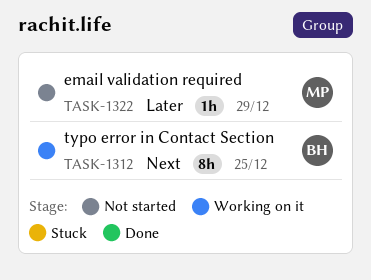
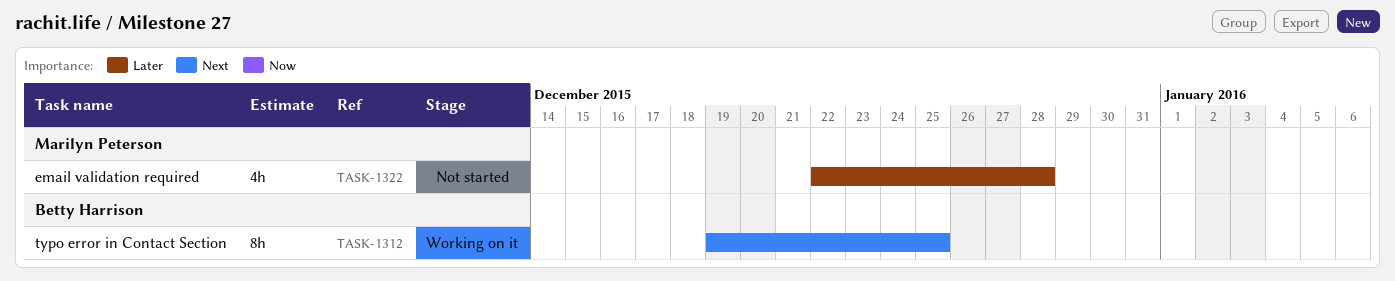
TASK-1322, estimate: 1h -> 4h
TASK-1322, due: Dec 29 -> Dec 28

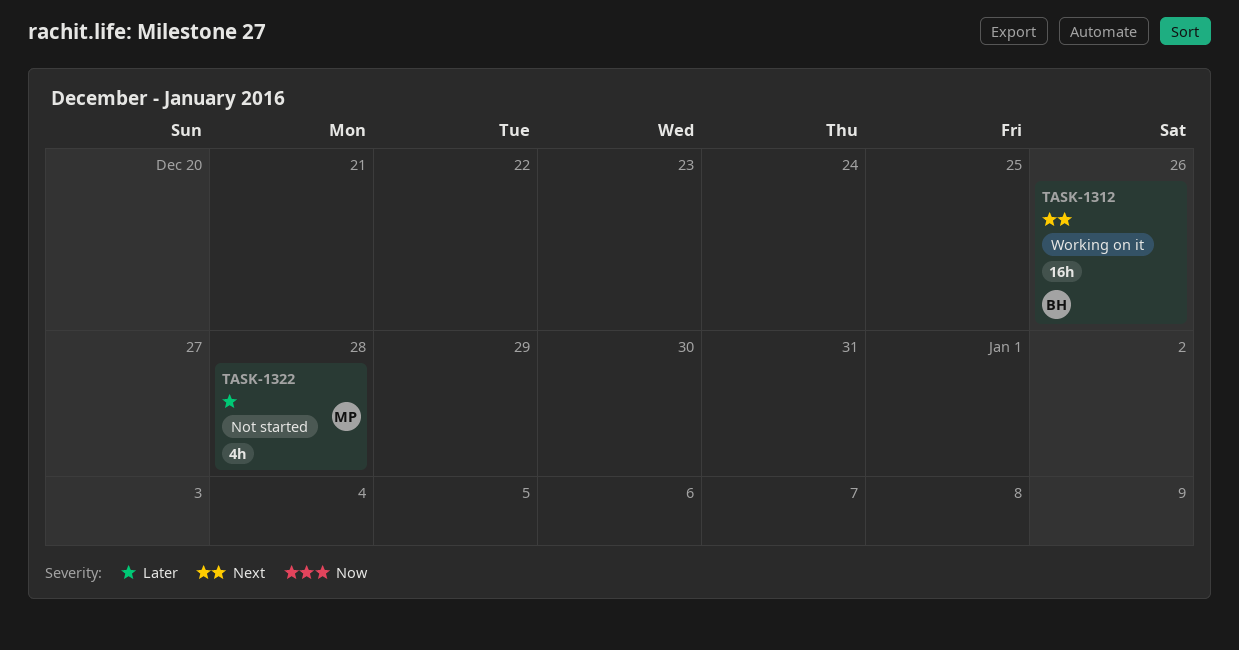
TASK-1312, estimate: 8h -> 16h
TASK-1312, due: Dec 25 -> Dec 26

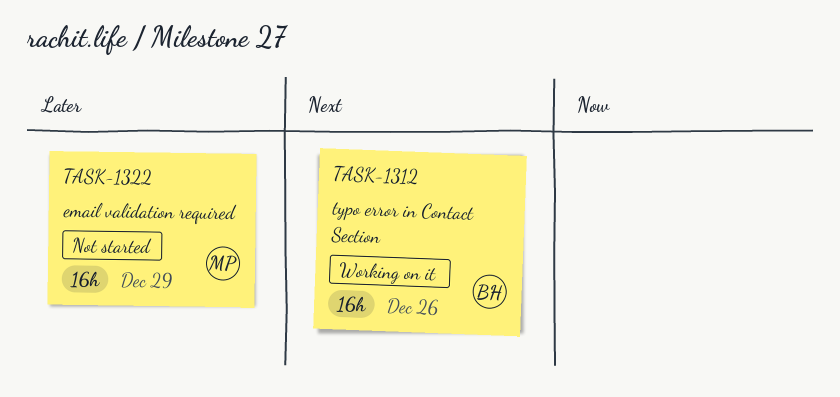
TASK-1322, estimate: 4h -> 16h
TASK-1322, due: Dec 28 -> Dec 29

